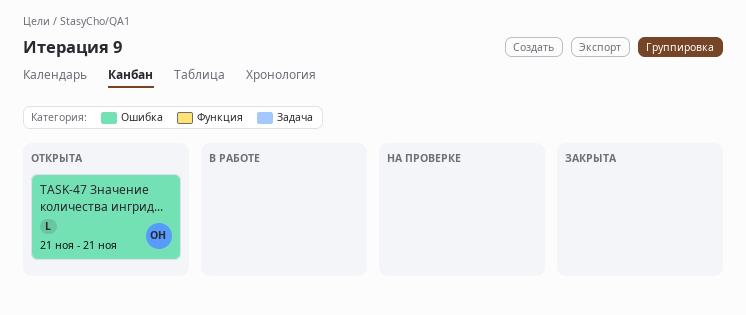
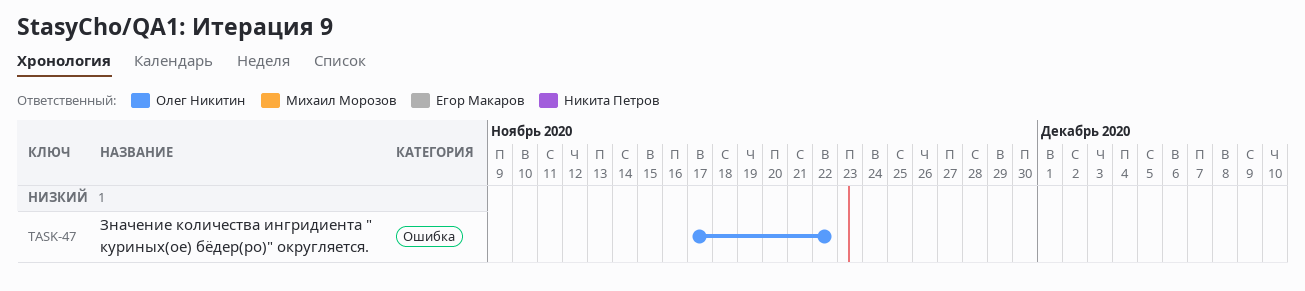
TASK-47, start: Nov 21 -> Nov 17
TASK-47, due: Nov 21 -> Nov 22

